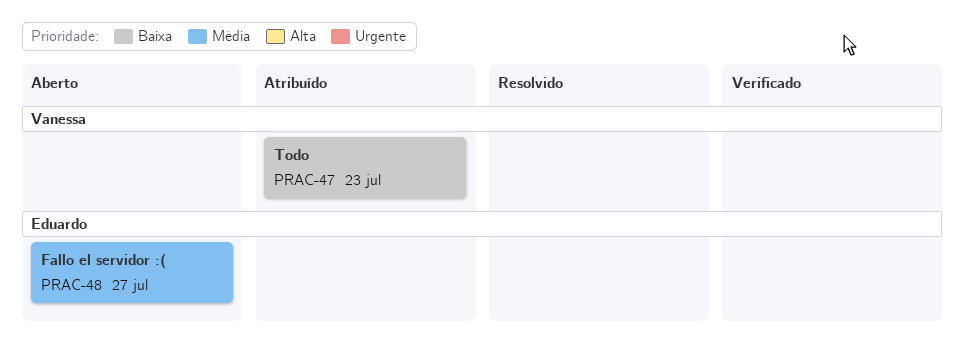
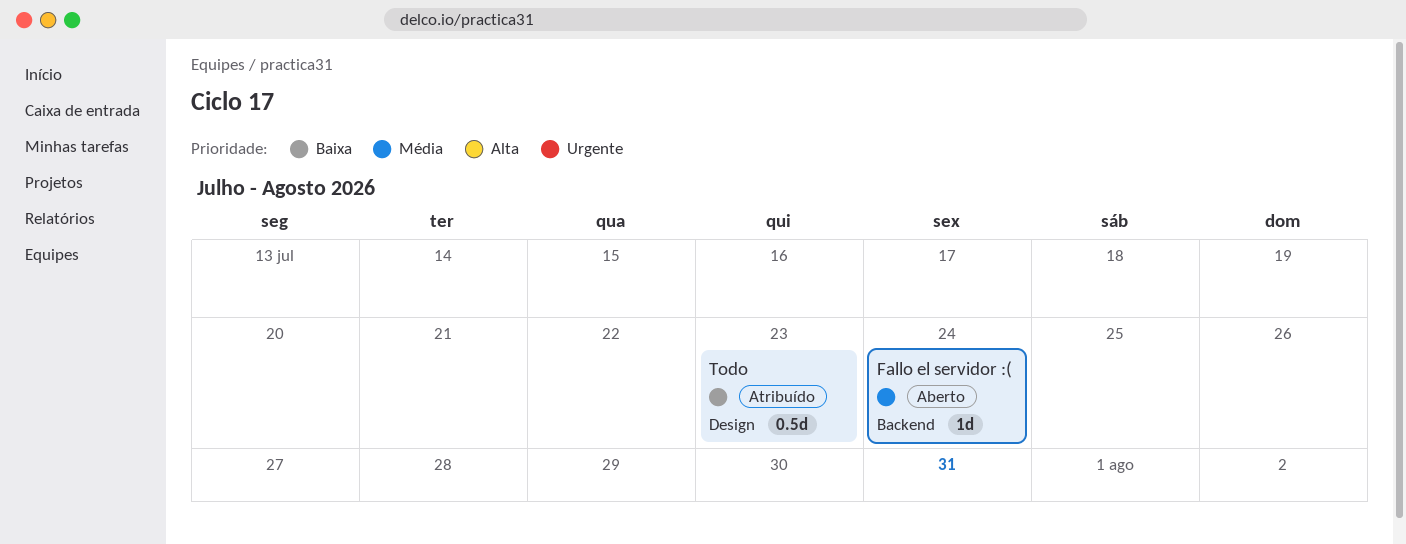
Fallo el servidor :(, due: Jul 27 -> Jul 24

